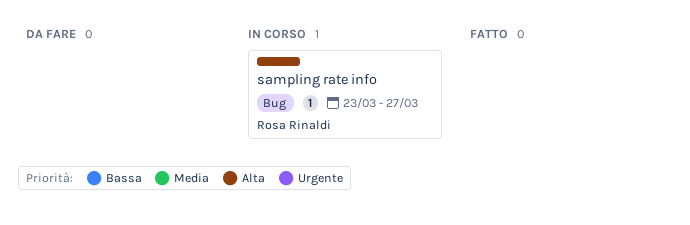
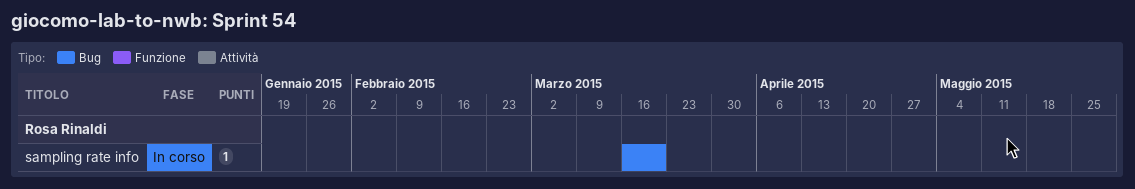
sampling rate info, start: Mar 23 -> Mar 16
sampling rate info, due: Mar 27 -> Mar 20

